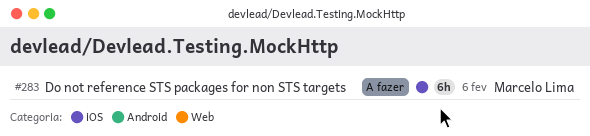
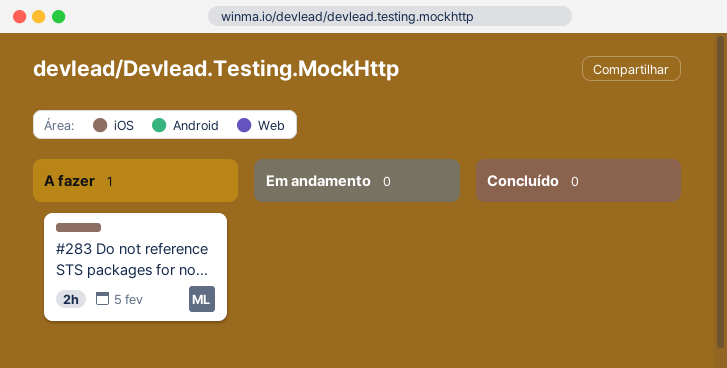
#283, estimate: 6h -> 2h
#283, due: Feb 6 -> Feb 5

